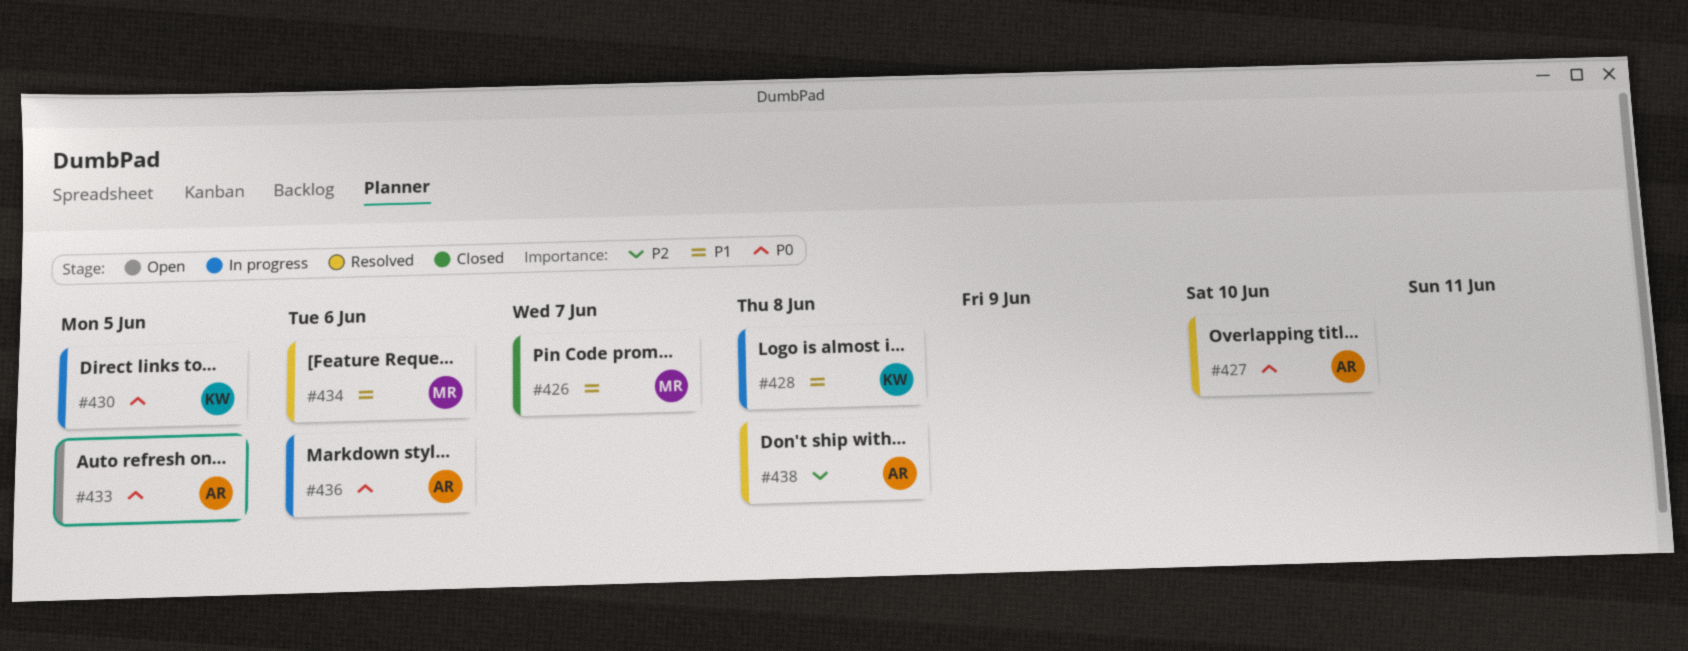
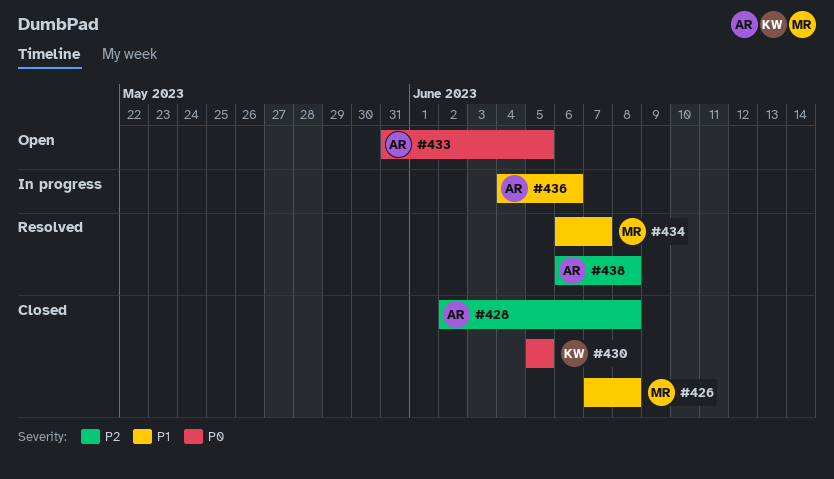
#426, due: Jun 7 -> Jun 8
#427: present -> none
#428, status: In progress -> Closed
#428, owner: KW -> AR
#428, priority: P1 -> P2
#430, status: In progress -> Closed
#434, due: Jun 6 -> Jun 7
#436, priority: P0 -> P1

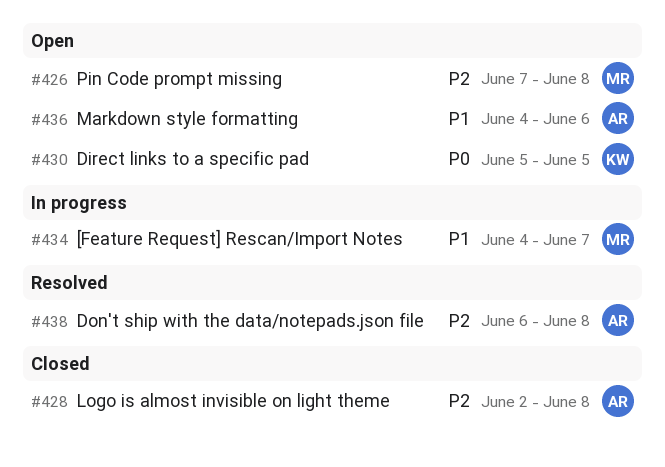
#426, status: Closed -> Open
#426, priority: P1 -> P2
#430, status: Closed -> Open
#433: present -> none
#434, status: Resolved -> In progress
#434, start: Jun 6 -> Jun 4
#436, status: In progress -> Open

